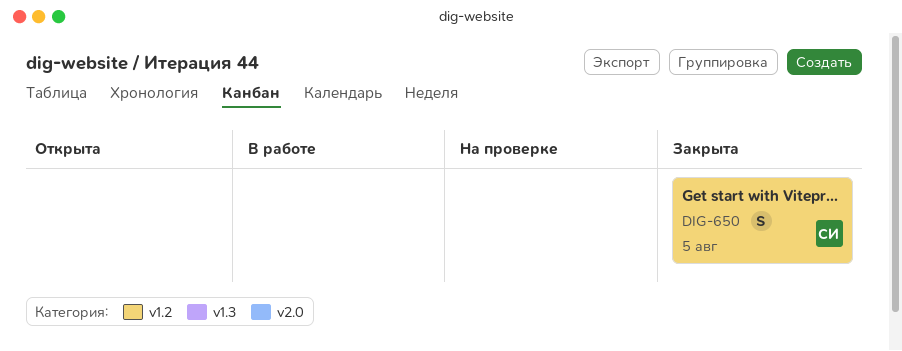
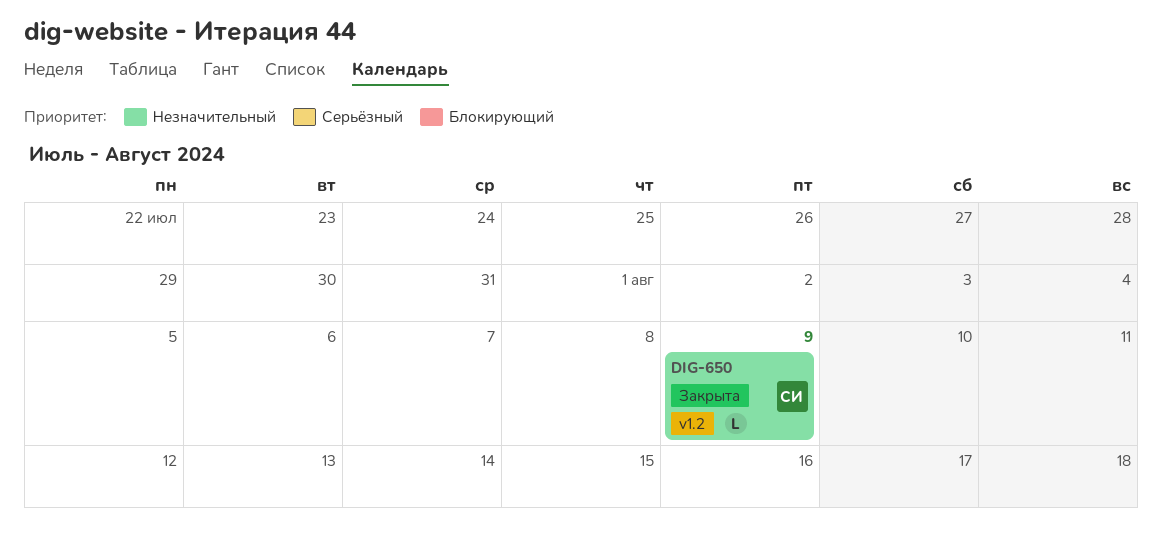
DIG-650, estimate: S -> L
DIG-650, due: Aug 5 -> Aug 9

